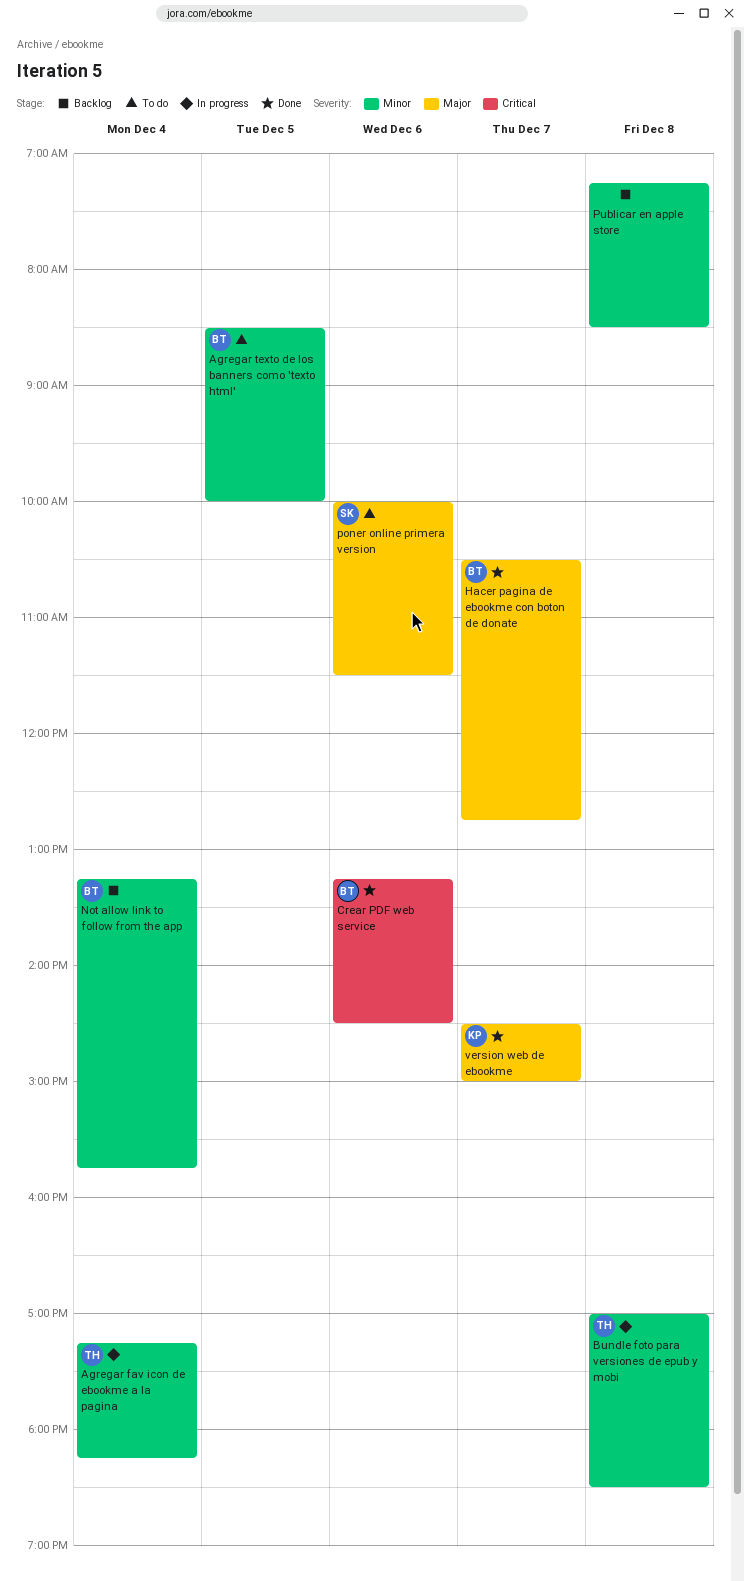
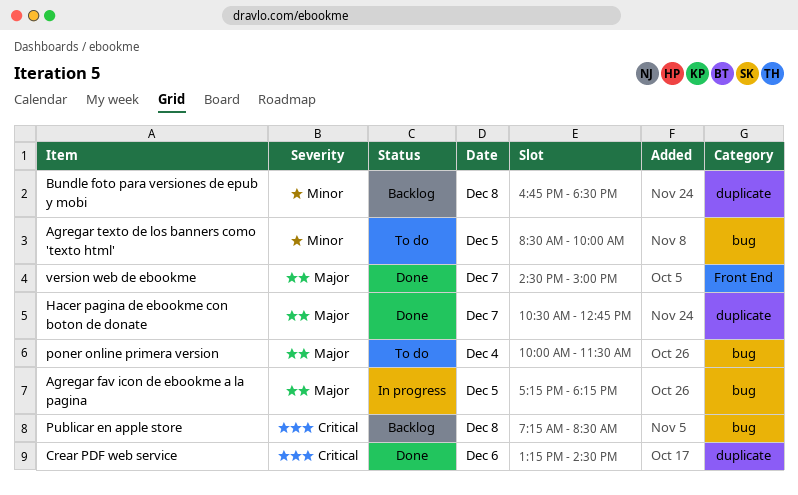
Agregar fav icon de ebookme a la pagina, priority: Minor -> Major
Agregar fav icon de ebookme a la pagina, day: Dec 4 -> Dec 5
Bundle foto para versiones de epub y mobi, status: In progress -> Backlog
Bundle foto para versiones de epub y mobi, begins: 17:00 -> 16:45
Not allow link to follow from the app: present -> none
poner online primera version, day: Dec 6 -> Dec 4
Publicar en apple store, priority: Minor -> Critical

